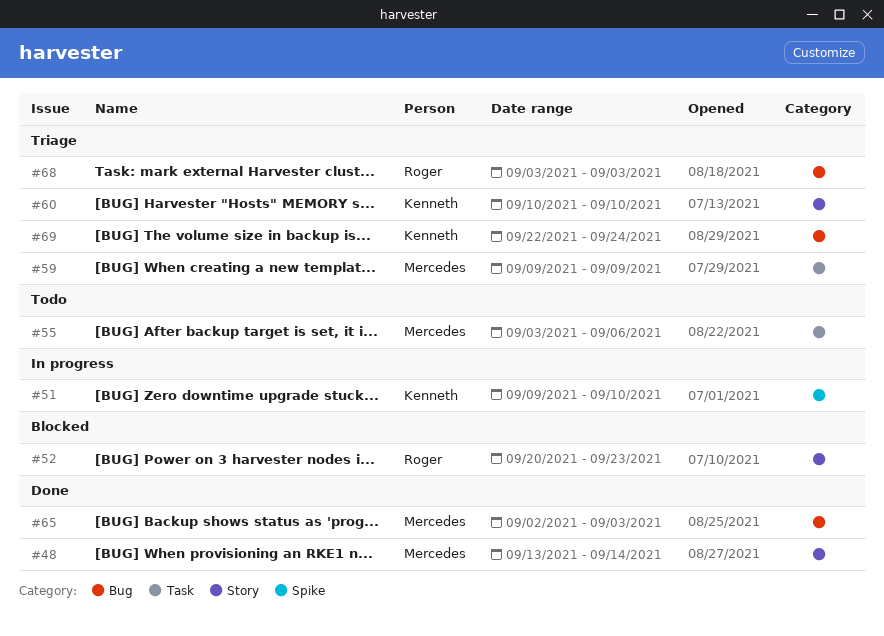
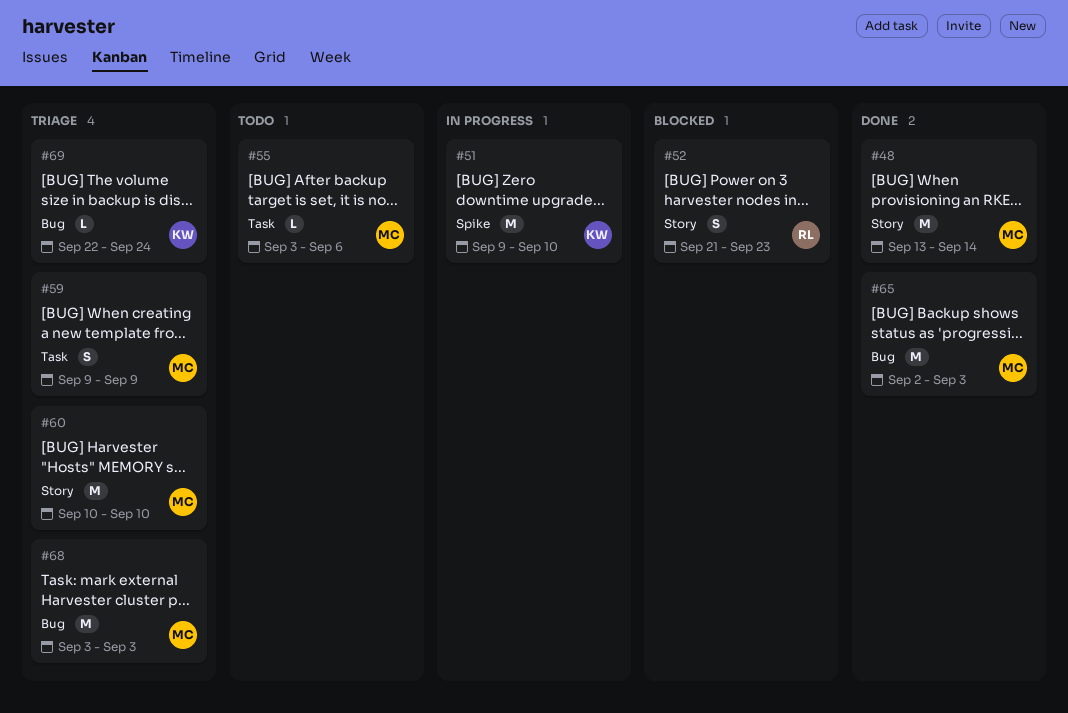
#52, start: Sep 20 -> Sep 21
#60, owner: Kenneth -> Mercedes
#68, owner: Roger -> Mercedes

